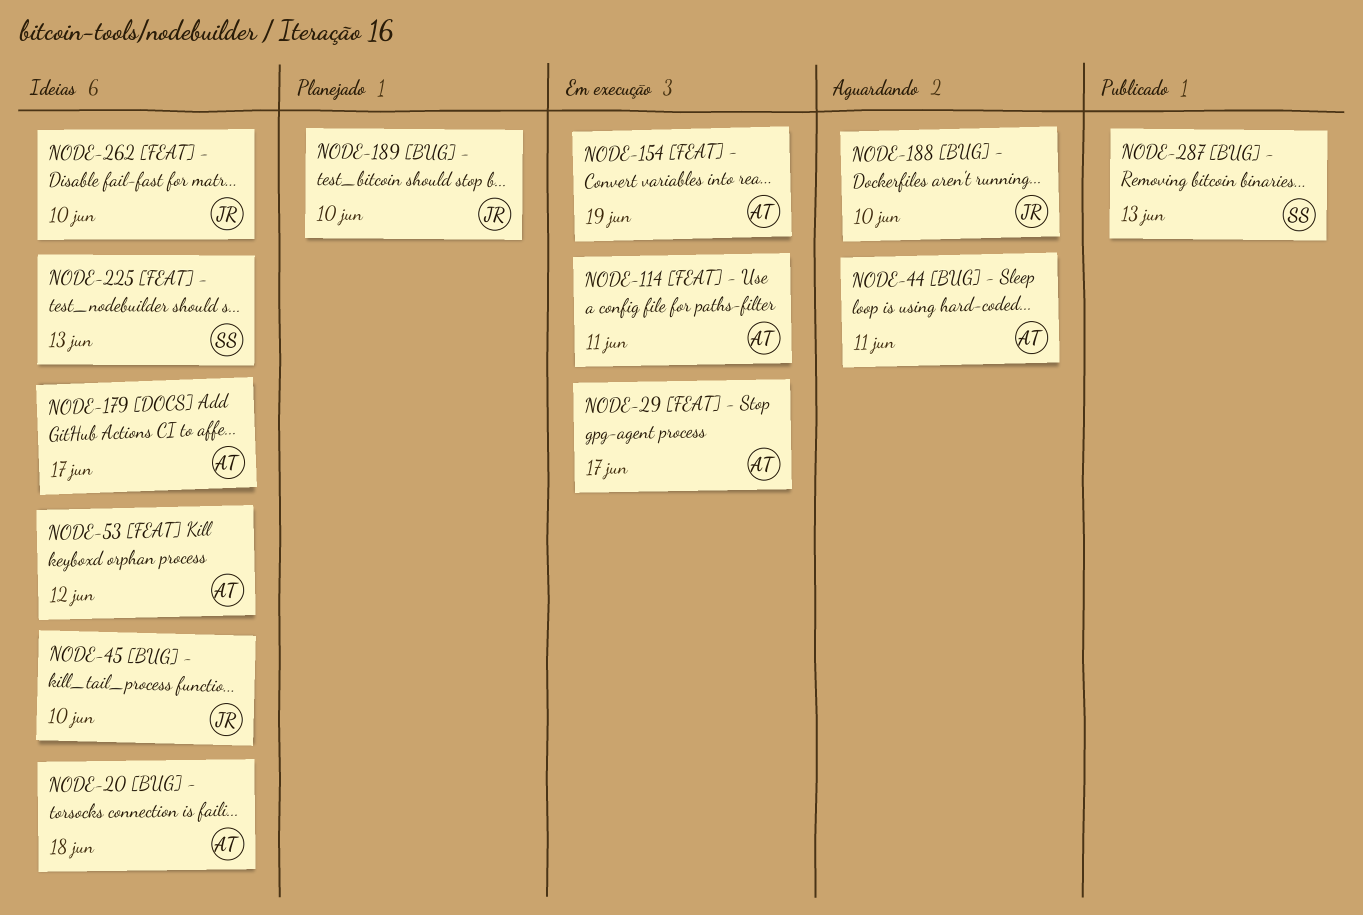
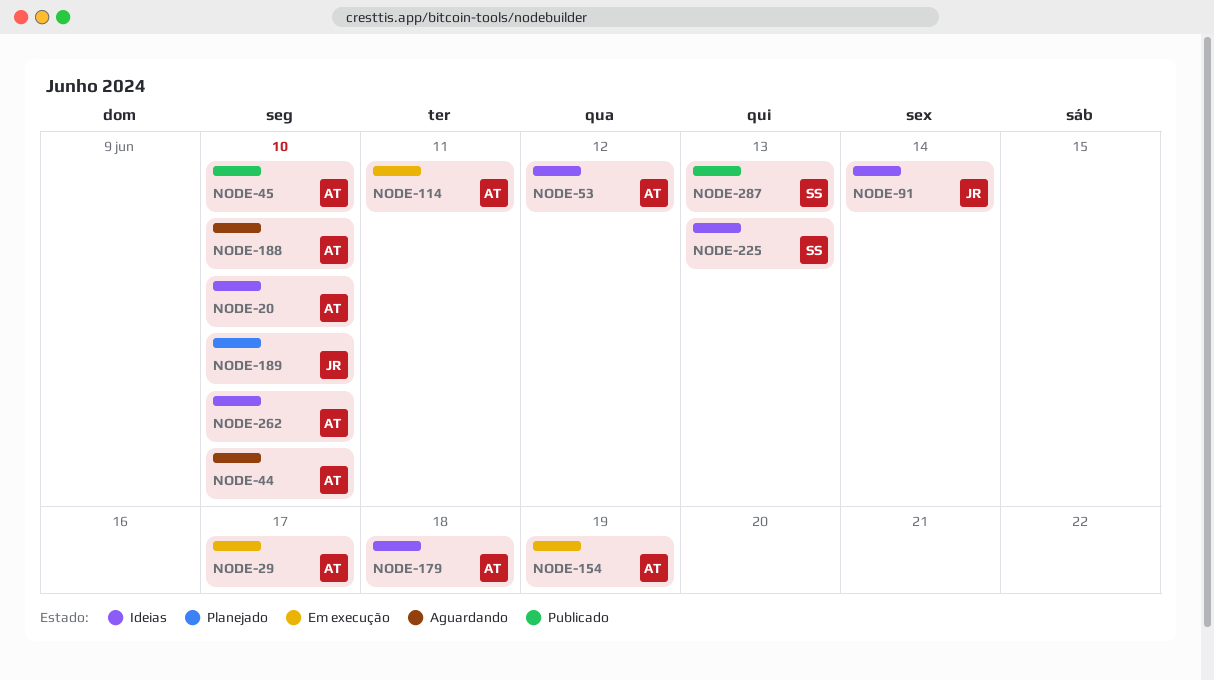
NODE-20, due: Jun 18 -> Jun 10
NODE-44, due: Jun 11 -> Jun 10
NODE-45, status: Ideias -> Publicado
NODE-45, owner: JR -> AT
NODE-91: none -> present
NODE-179, due: Jun 17 -> Jun 18
NODE-188, owner: JR -> AT
NODE-262, owner: JR -> AT

